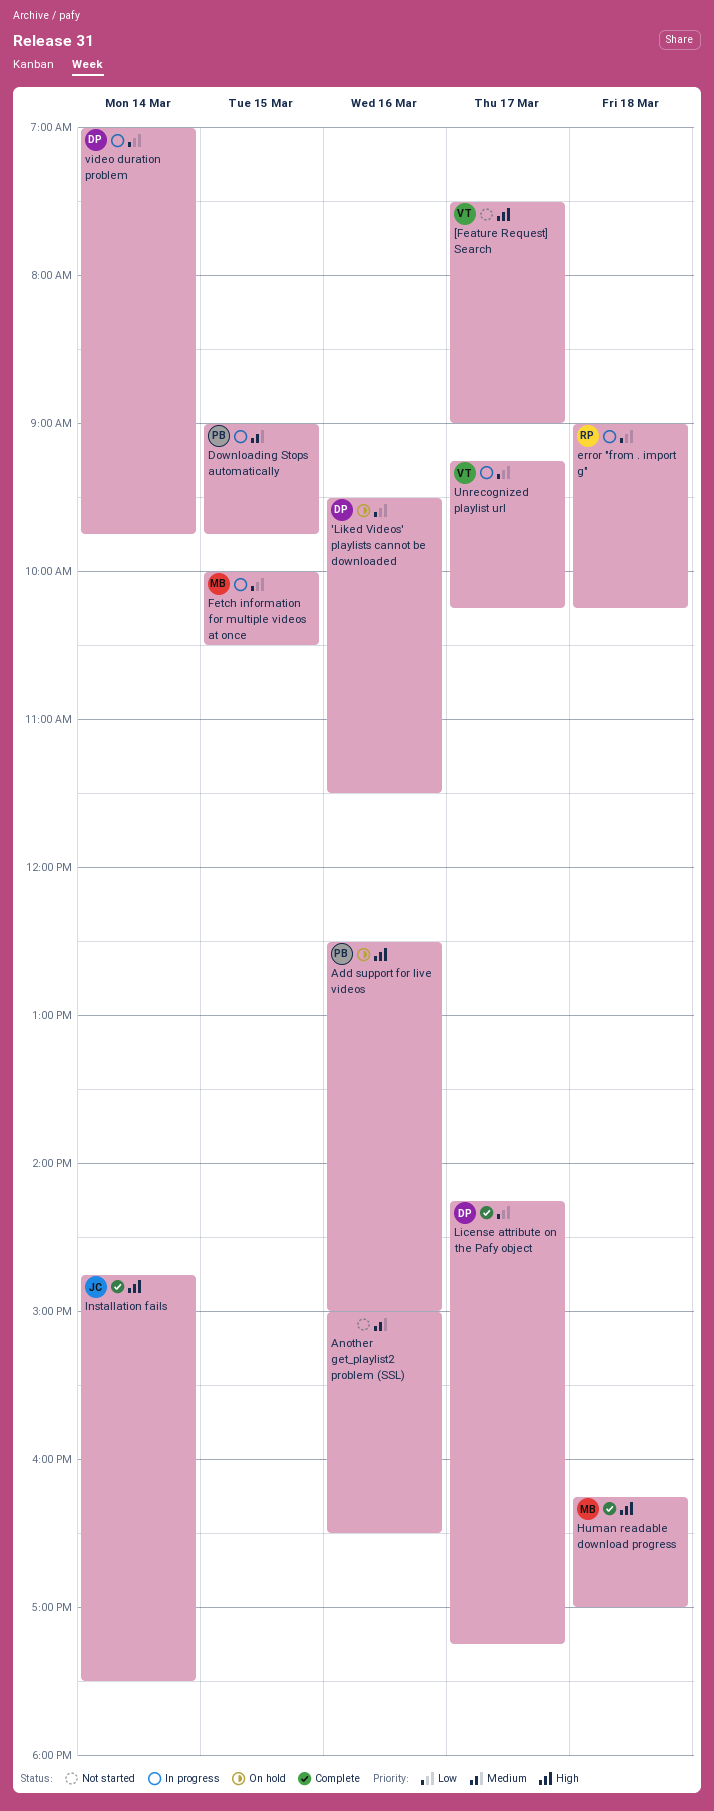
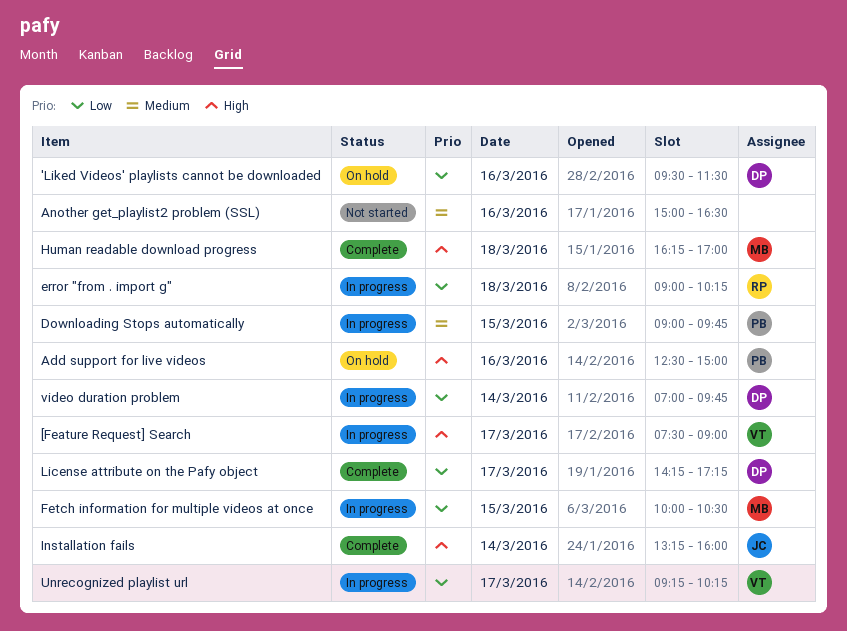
[Feature Request] Search, status: Not started -> In progress
Installation fails, begins: 14:45 -> 13:15
Installation fails, ends: 17:30 -> 16:00

